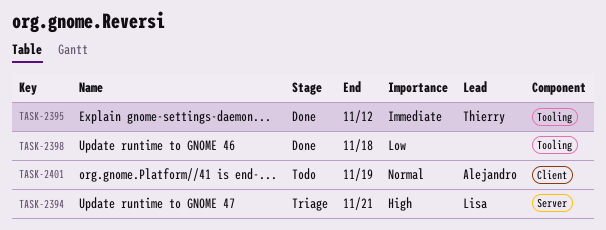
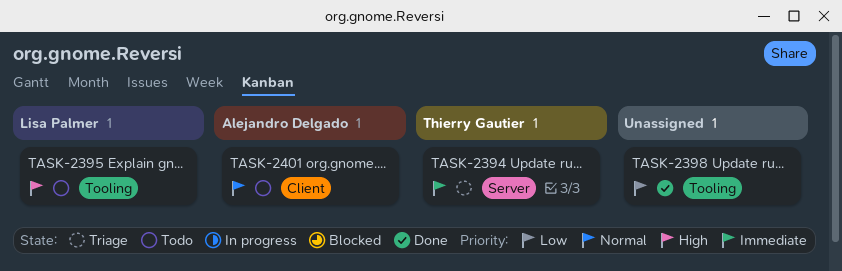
TASK-2394, owner: Lisa Palmer -> Thierry Gautier
TASK-2394, priority: High -> Immediate
TASK-2395, status: Done -> Todo
TASK-2395, owner: Thierry Gautier -> Lisa Palmer
TASK-2395, priority: Immediate -> High

